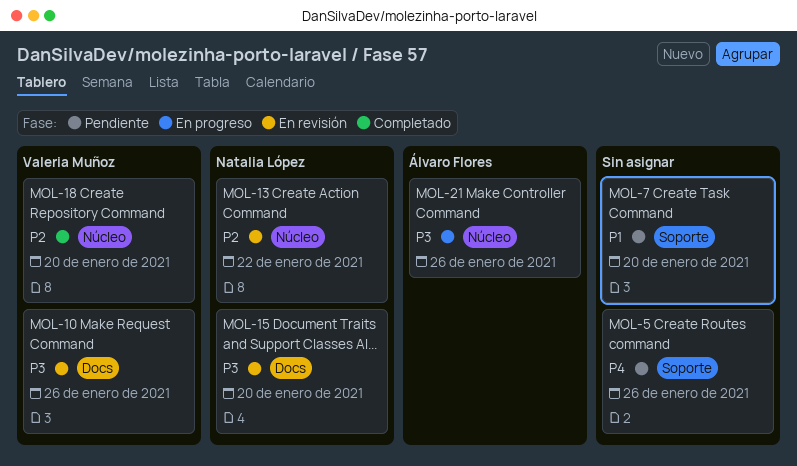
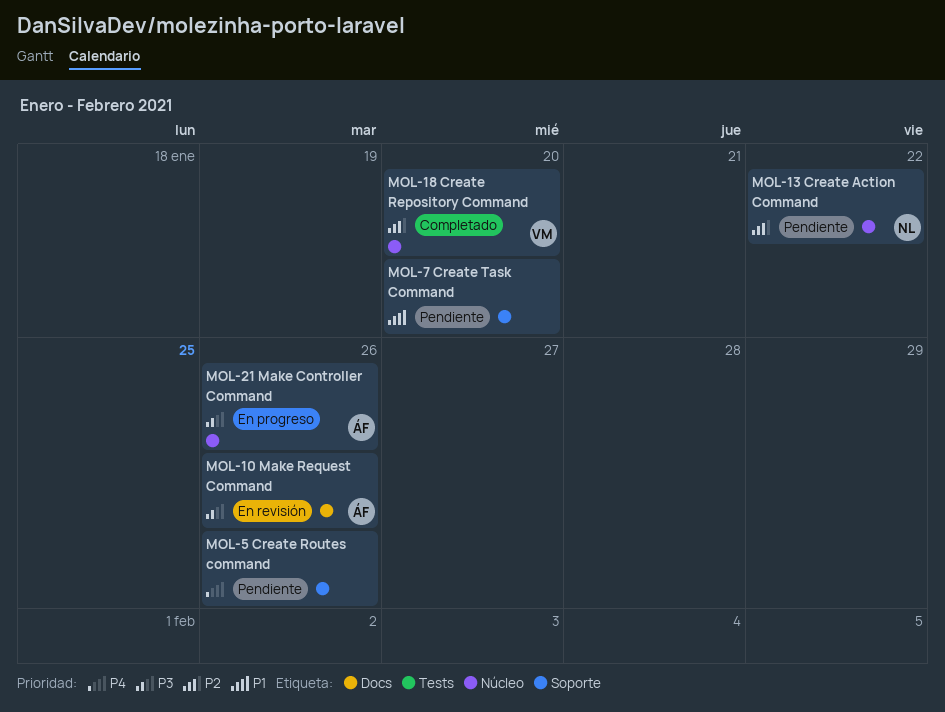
MOL-10, owner: Valeria Muñoz -> Álvaro Flores
MOL-13, status: En revisión -> Pendiente
MOL-15: present -> none

